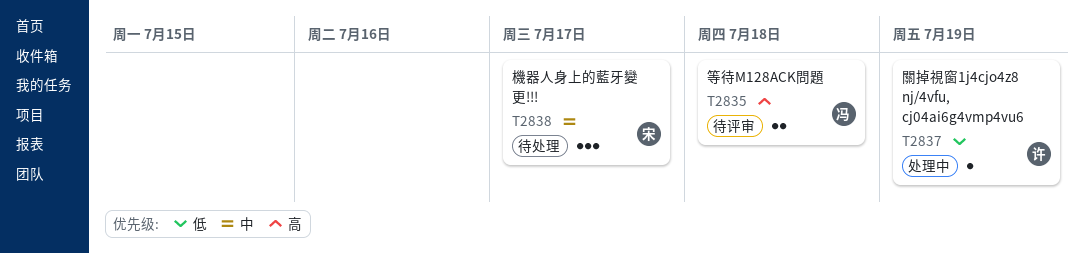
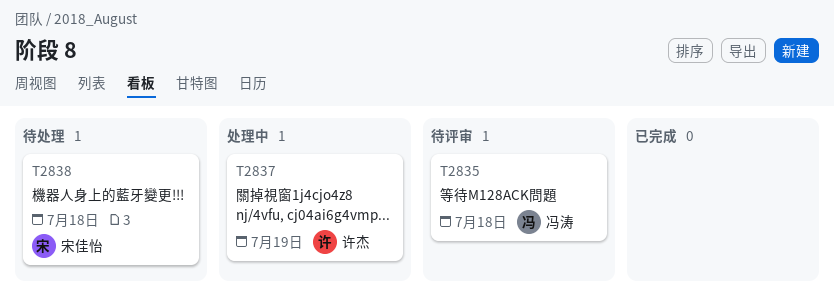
T2838, due: Jul 17 -> Jul 18

